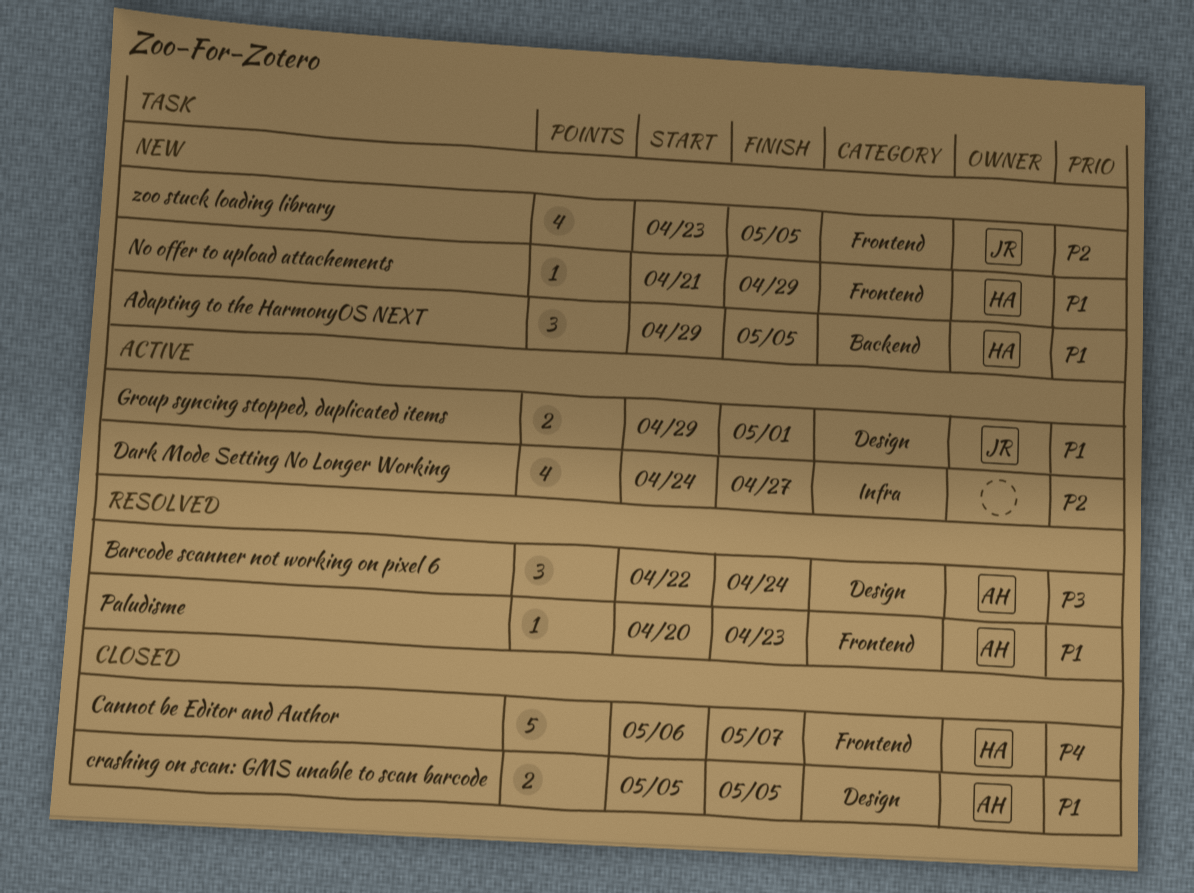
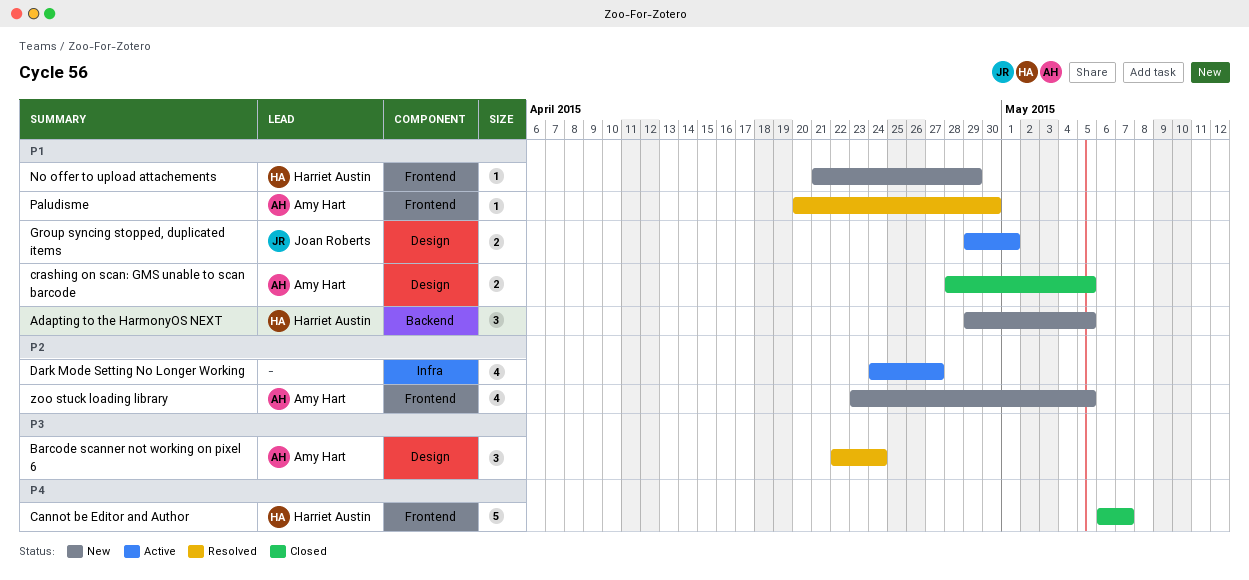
crashing on scan: GMS unable to scan barcode, start: May 5 -> Apr 28
Paludisme, due: Apr 23 -> Apr 30
zoo stuck loading library, owner: Joan Roberts -> Amy Hart

